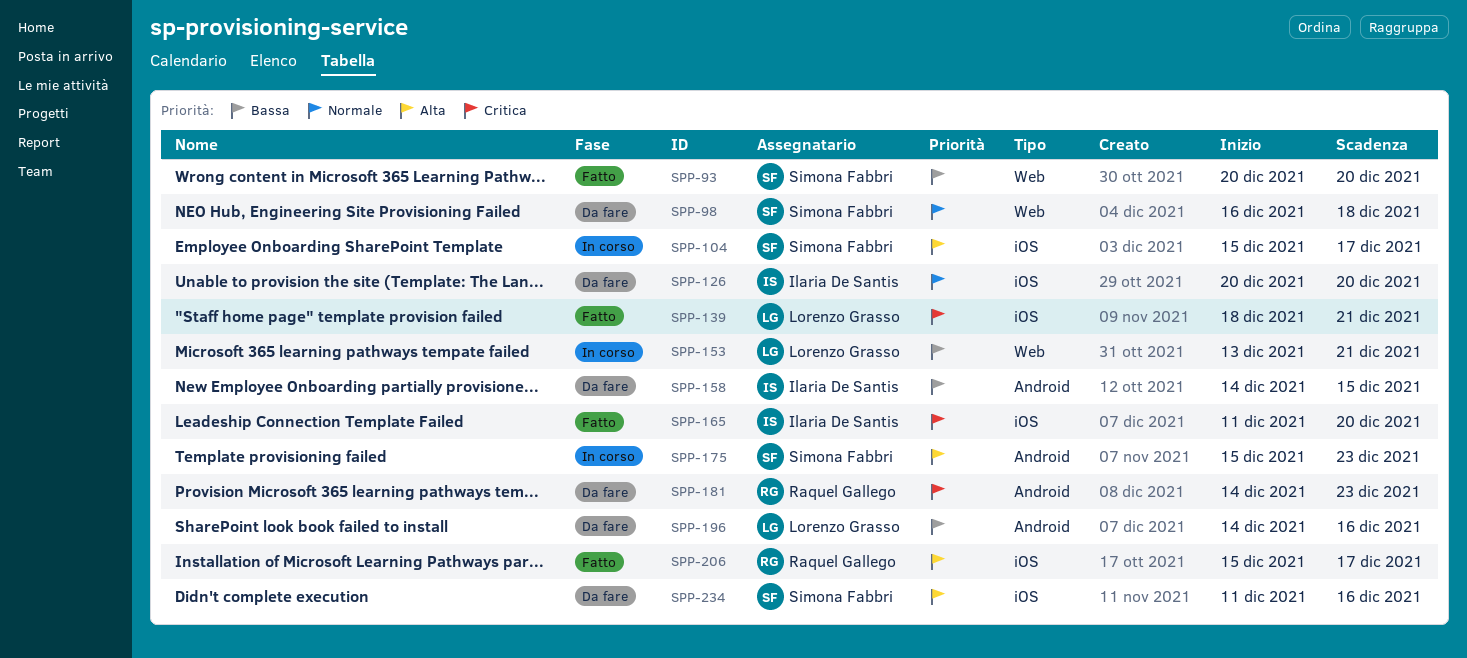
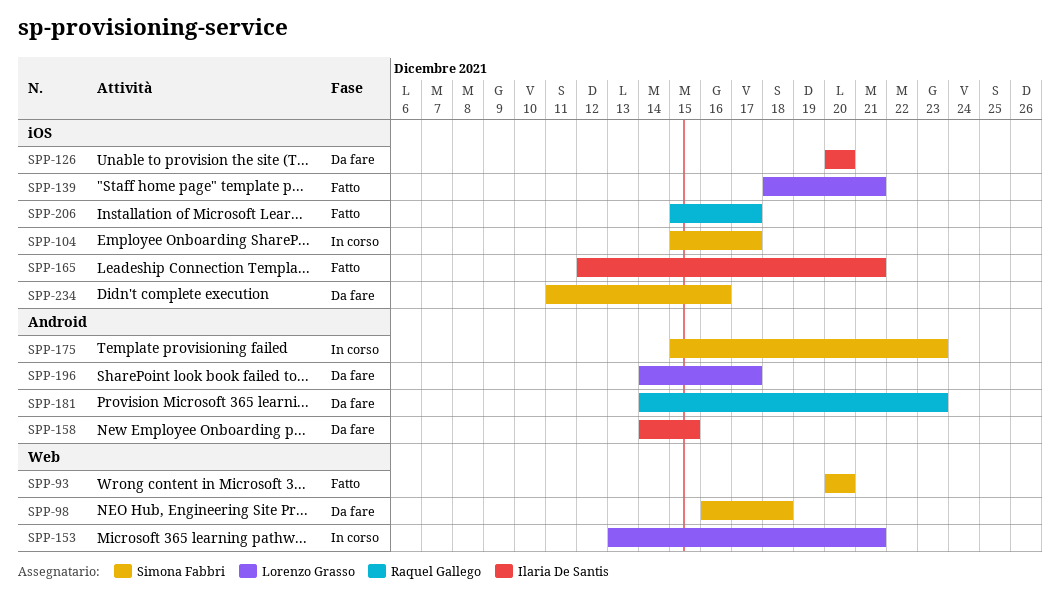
SPP-165, start: Dec 11 -> Dec 12
SPP-165, due: Dec 20 -> Dec 21
SPP-196, due: Dec 16 -> Dec 17

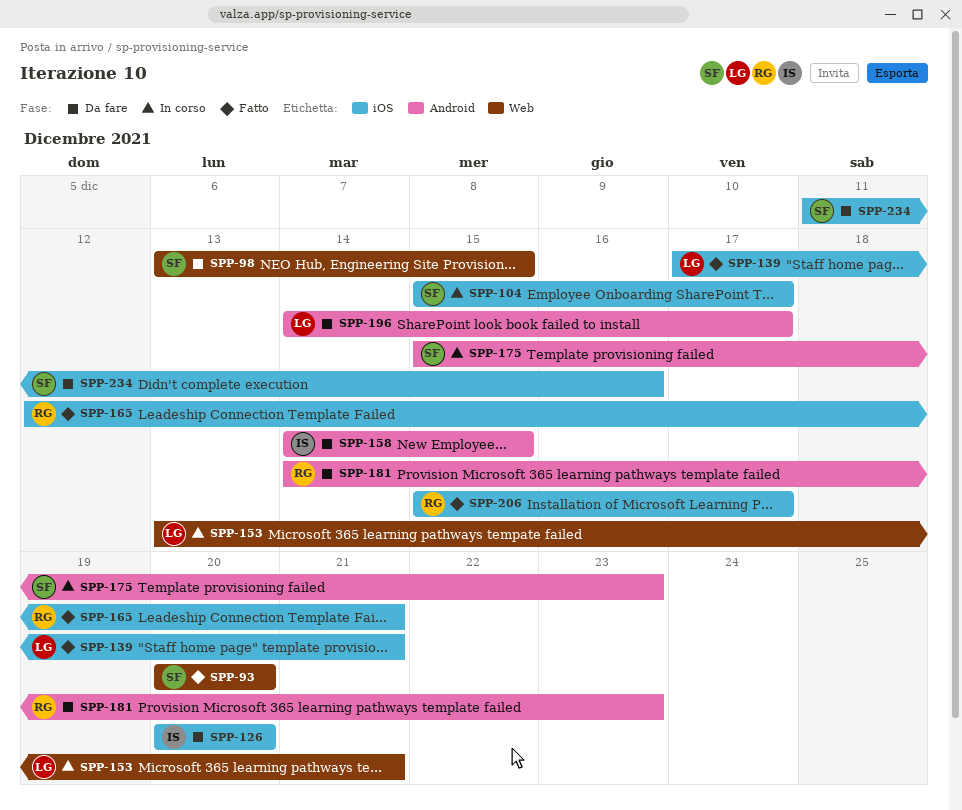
SPP-98, start: Dec 16 -> Dec 13
SPP-98, due: Dec 18 -> Dec 15
SPP-139, start: Dec 18 -> Dec 17
SPP-165, owner: Ilaria De Santis -> Raquel Gallego

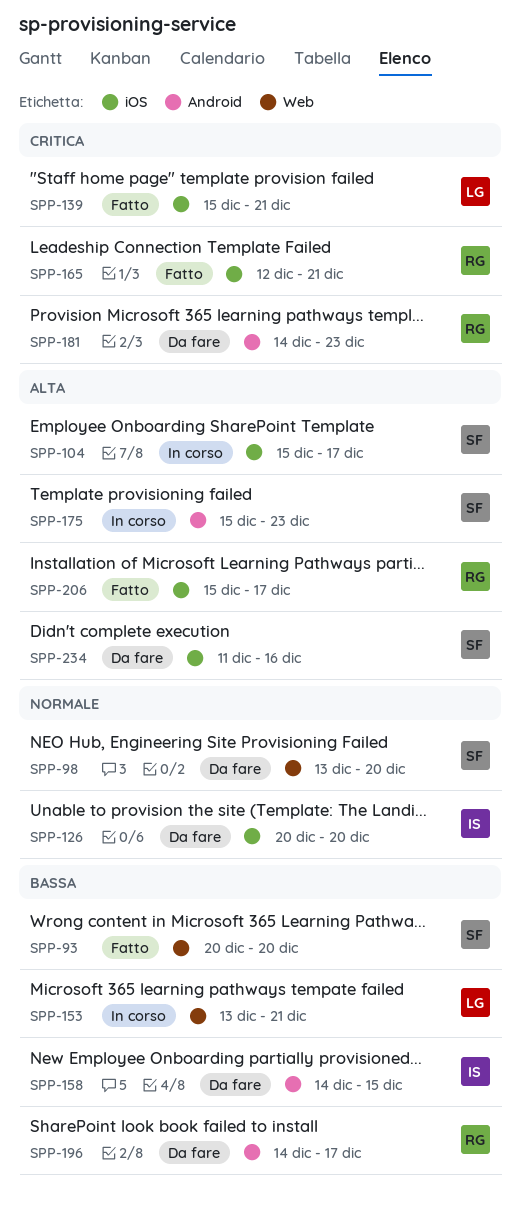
SPP-98, due: Dec 15 -> Dec 20
SPP-139, start: Dec 17 -> Dec 15
SPP-196, owner: LG -> RG

